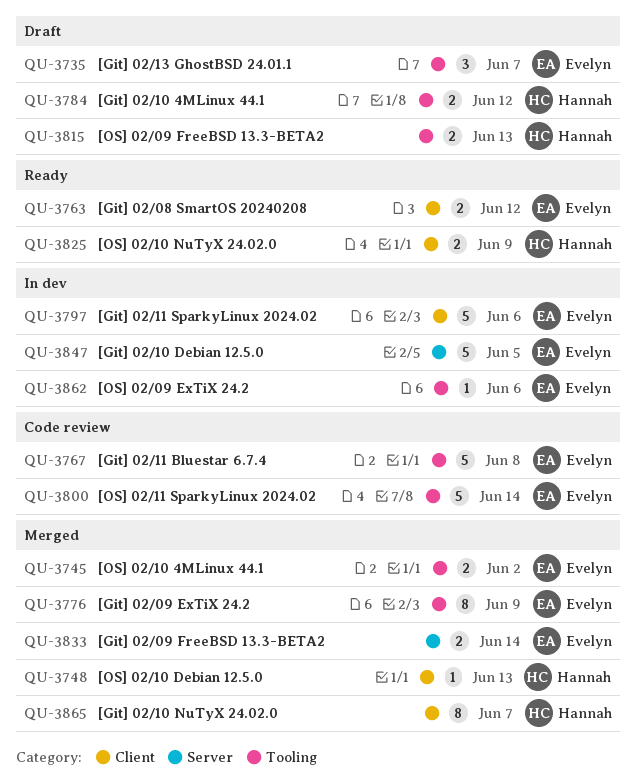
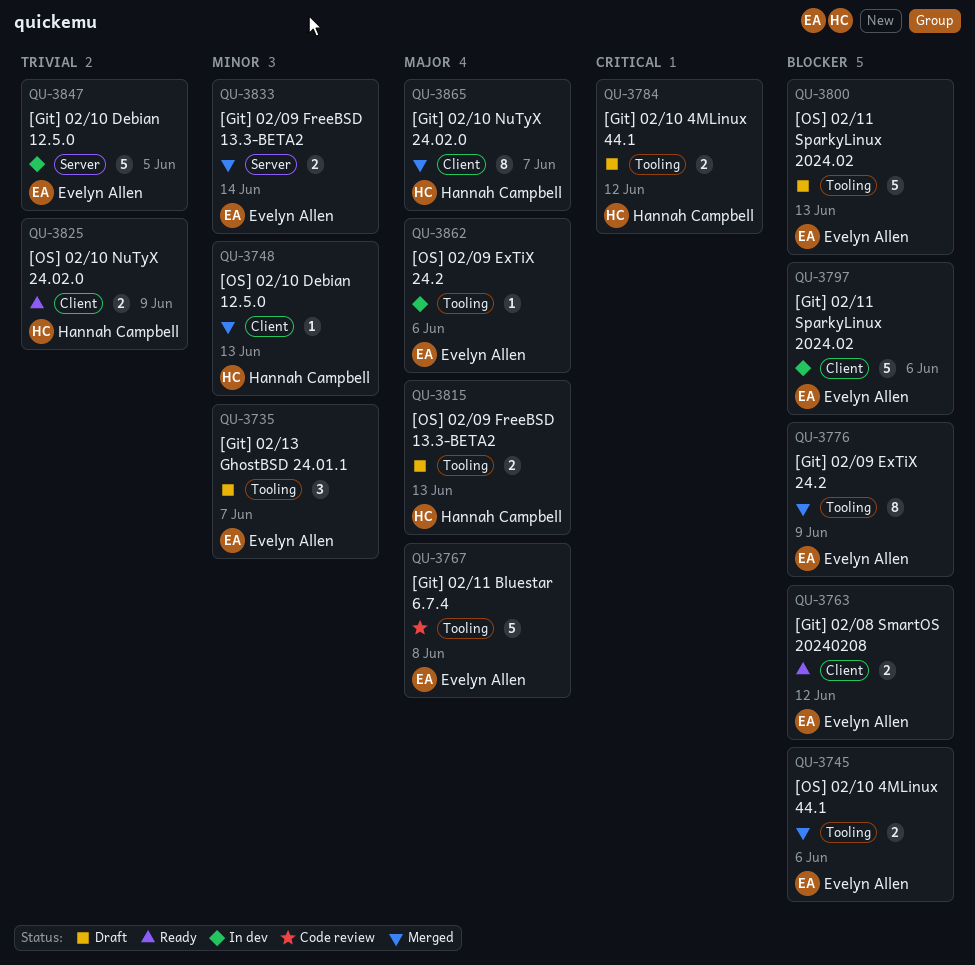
QU-3745, due: Jun 2 -> Jun 6
QU-3800, status: Code review -> Draft
QU-3800, due: Jun 14 -> Jun 13

